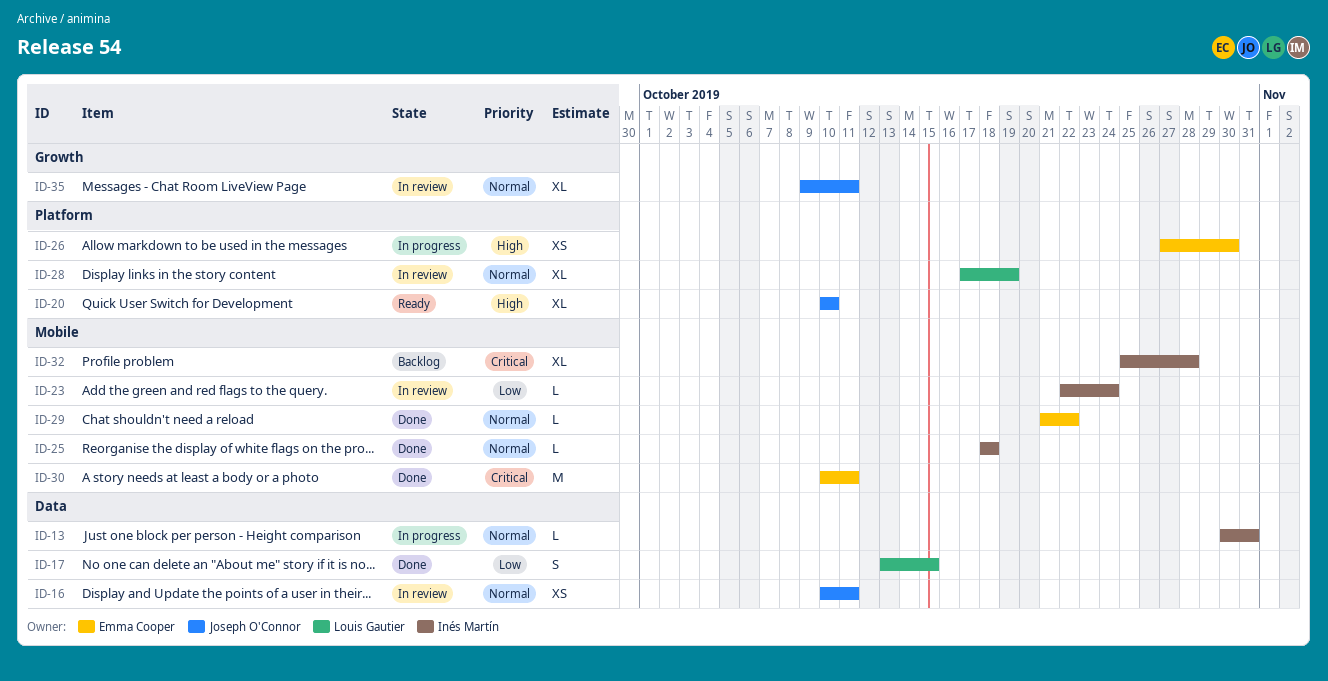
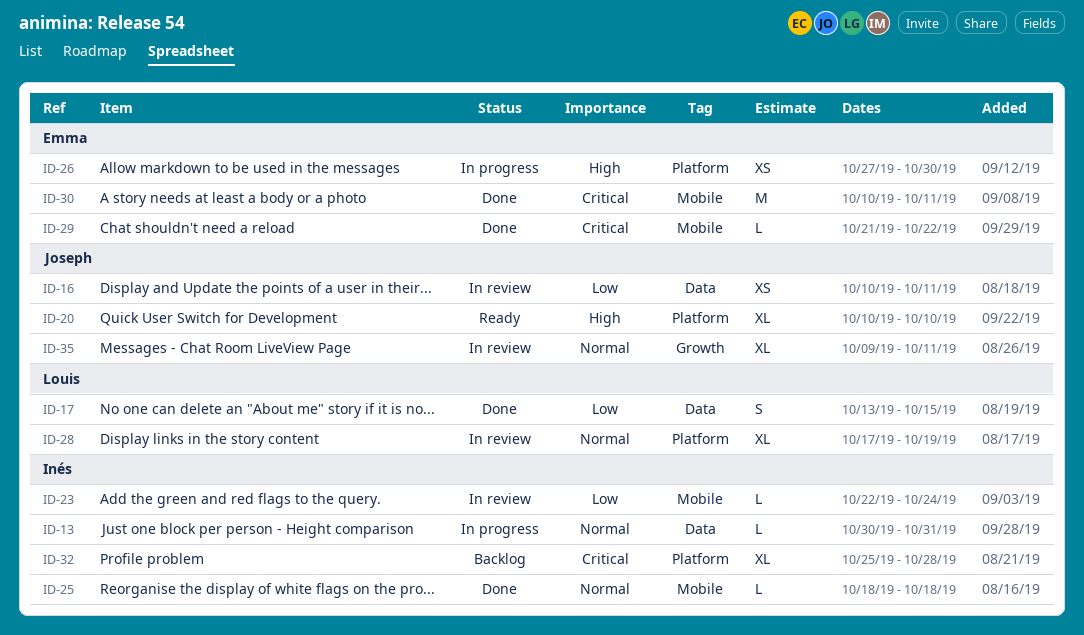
ID-16, priority: Normal -> Low
ID-29, priority: Normal -> Critical
ID-32, label: Mobile -> Platform

